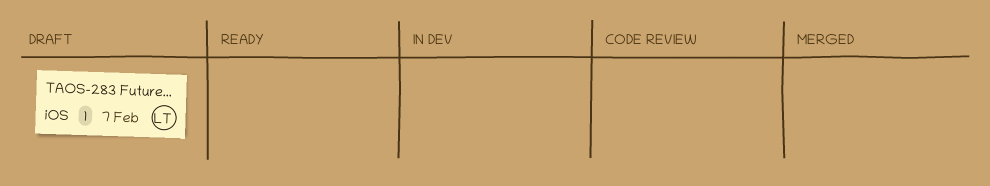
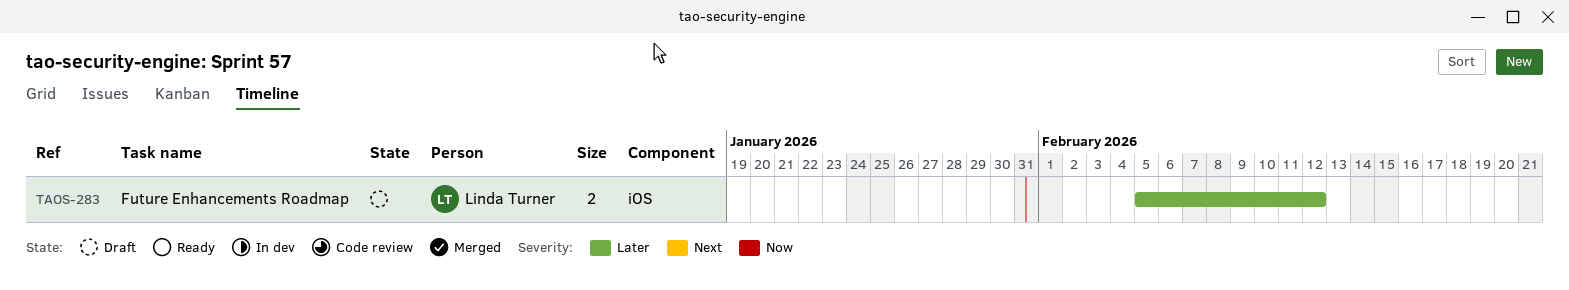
TAOS-283, estimate: 1 -> 2
TAOS-283, due: Feb 7 -> Feb 12

